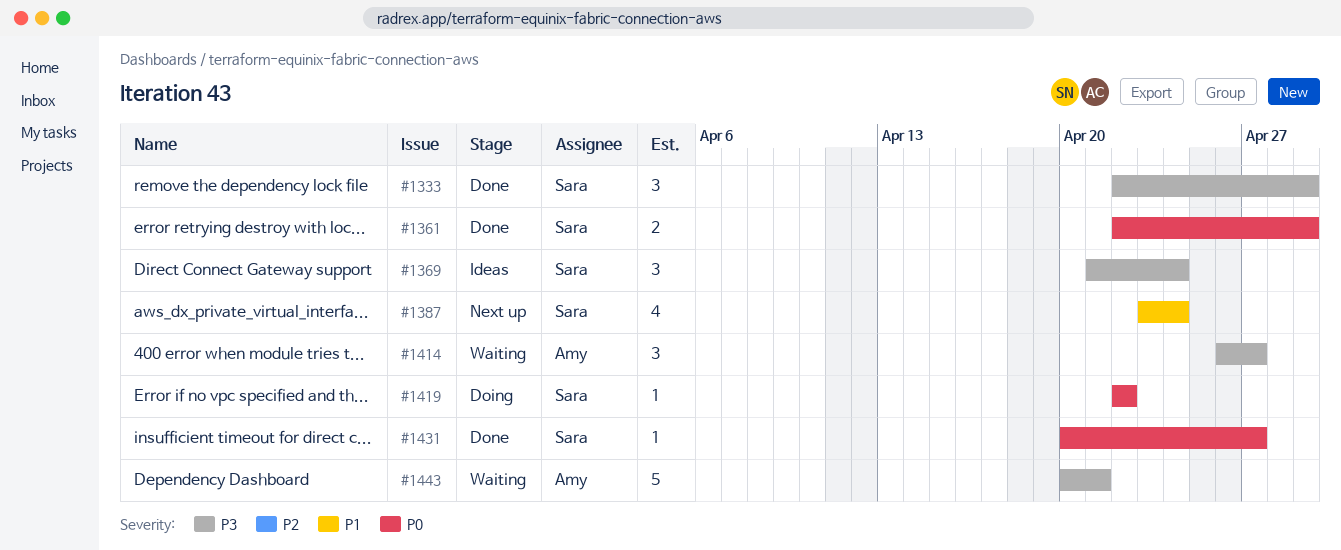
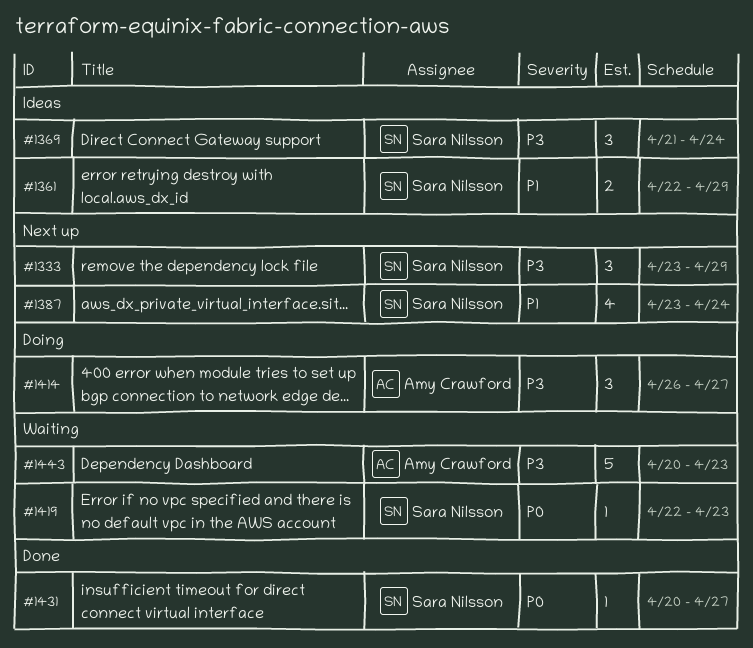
#1333, status: Done -> Next up
#1333, start: Apr 22 -> Apr 23
#1361, status: Done -> Ideas
#1361, priority: P0 -> P1
#1414, status: Waiting -> Doing
#1419, status: Doing -> Waiting
#1419, due: Apr 22 -> Apr 23
#1443, due: Apr 21 -> Apr 23

